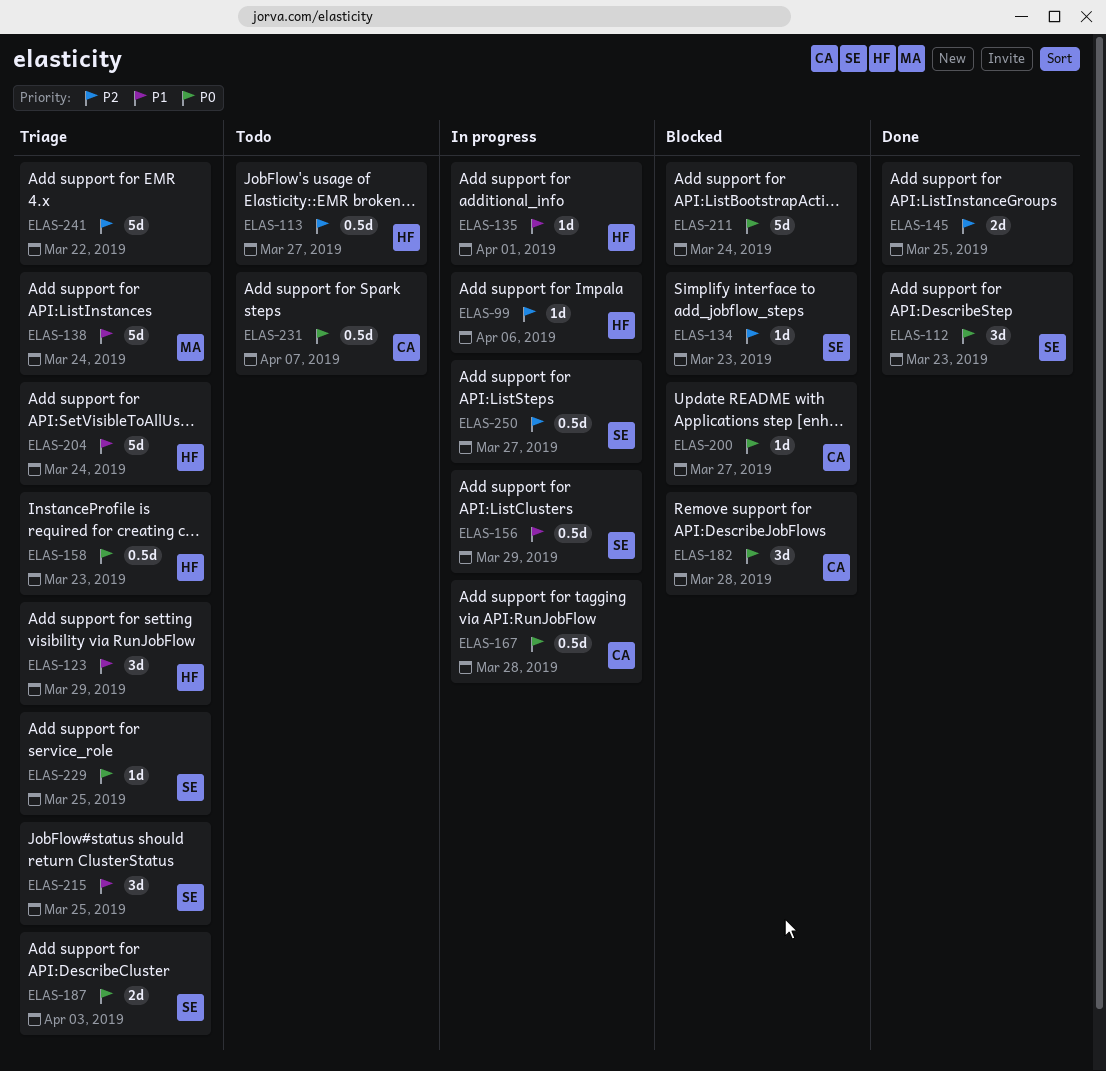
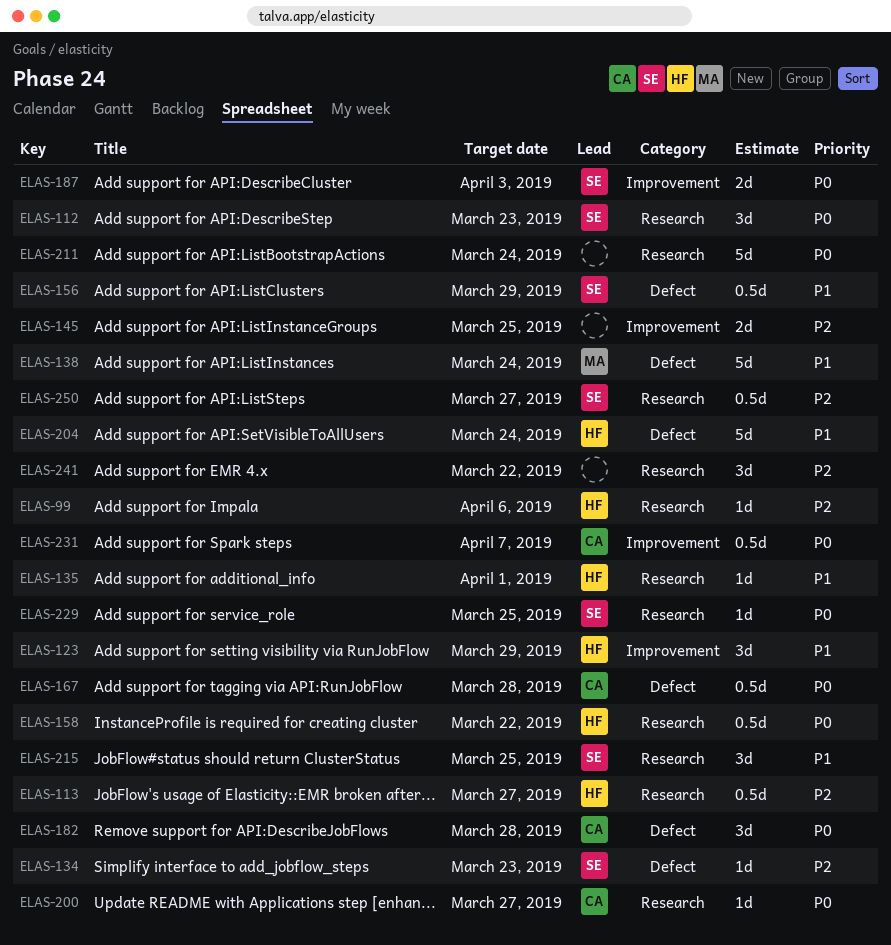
ELAS-158, due: Mar 23 -> Mar 22
ELAS-241, estimate: 5d -> 3d

